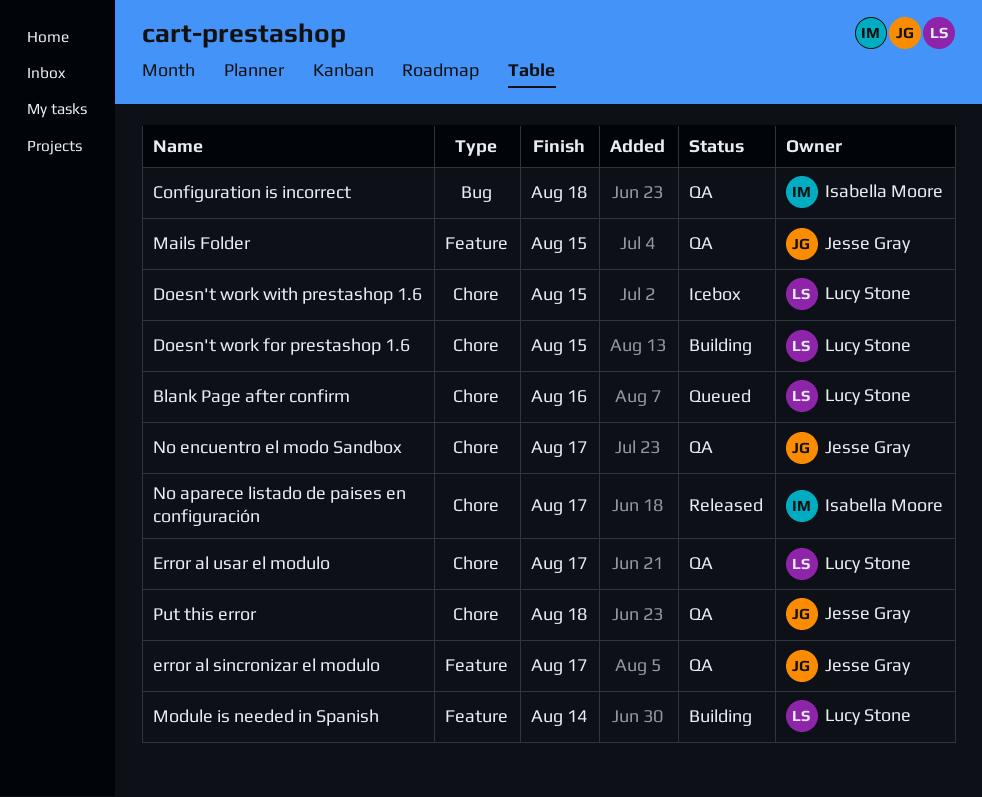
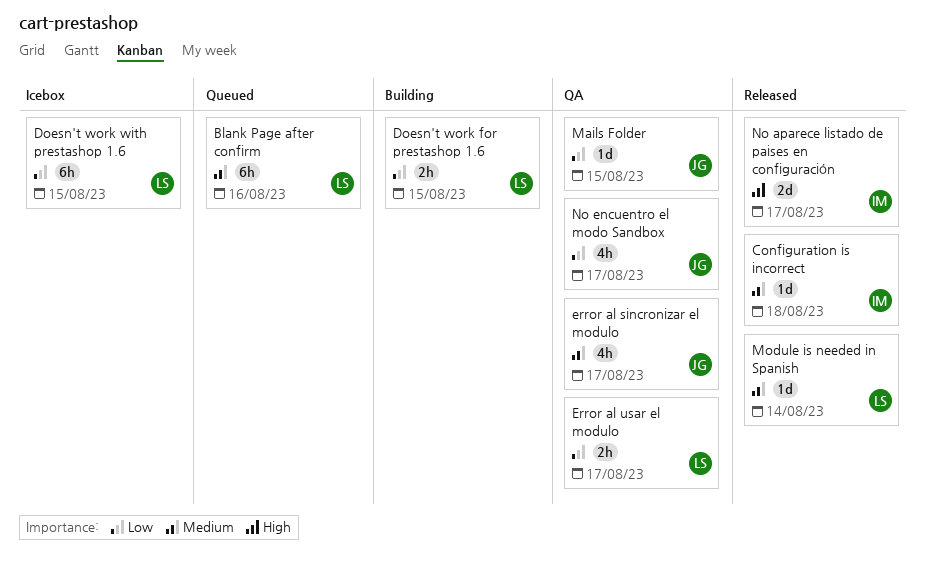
Configuration is incorrect, status: QA -> Released
Module is needed in Spanish, status: Building -> Released
Put this error: present -> none

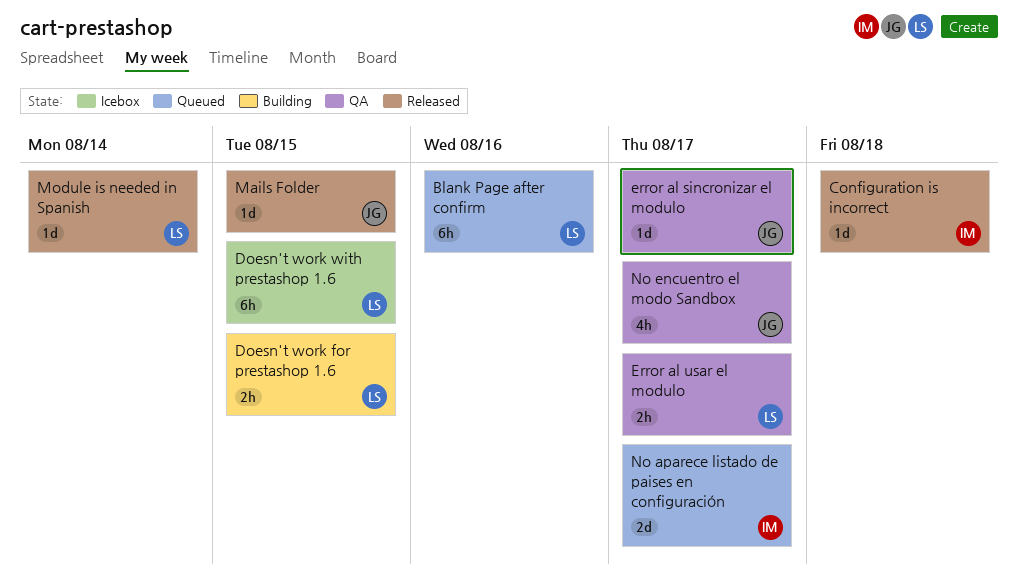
error al sincronizar el modulo, estimate: 4h -> 1d
Mails Folder, status: QA -> Released
No aparece listado de paises en configuración, status: Released -> Queued

